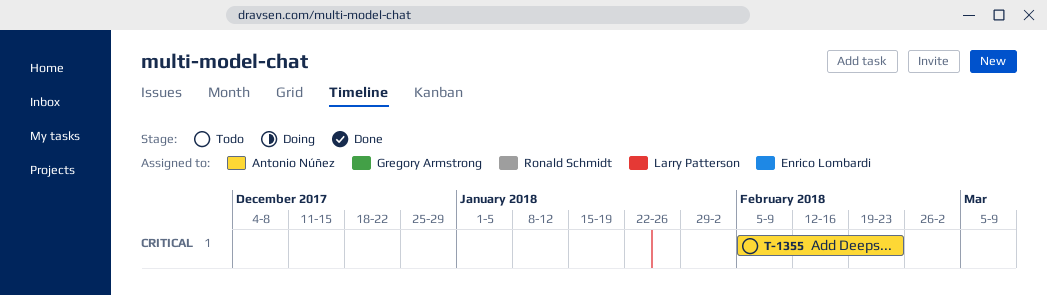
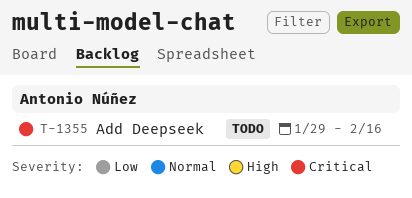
T-1355, start: Feb 5 -> Jan 29
T-1355, due: Feb 23 -> Feb 16

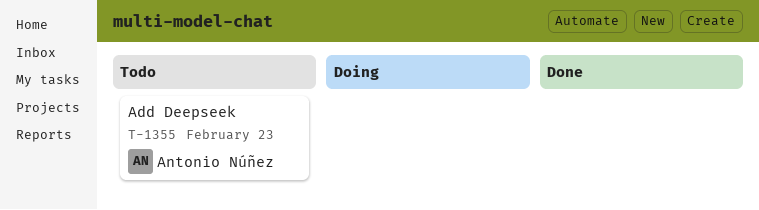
T-1355, due: Feb 16 -> Feb 23

